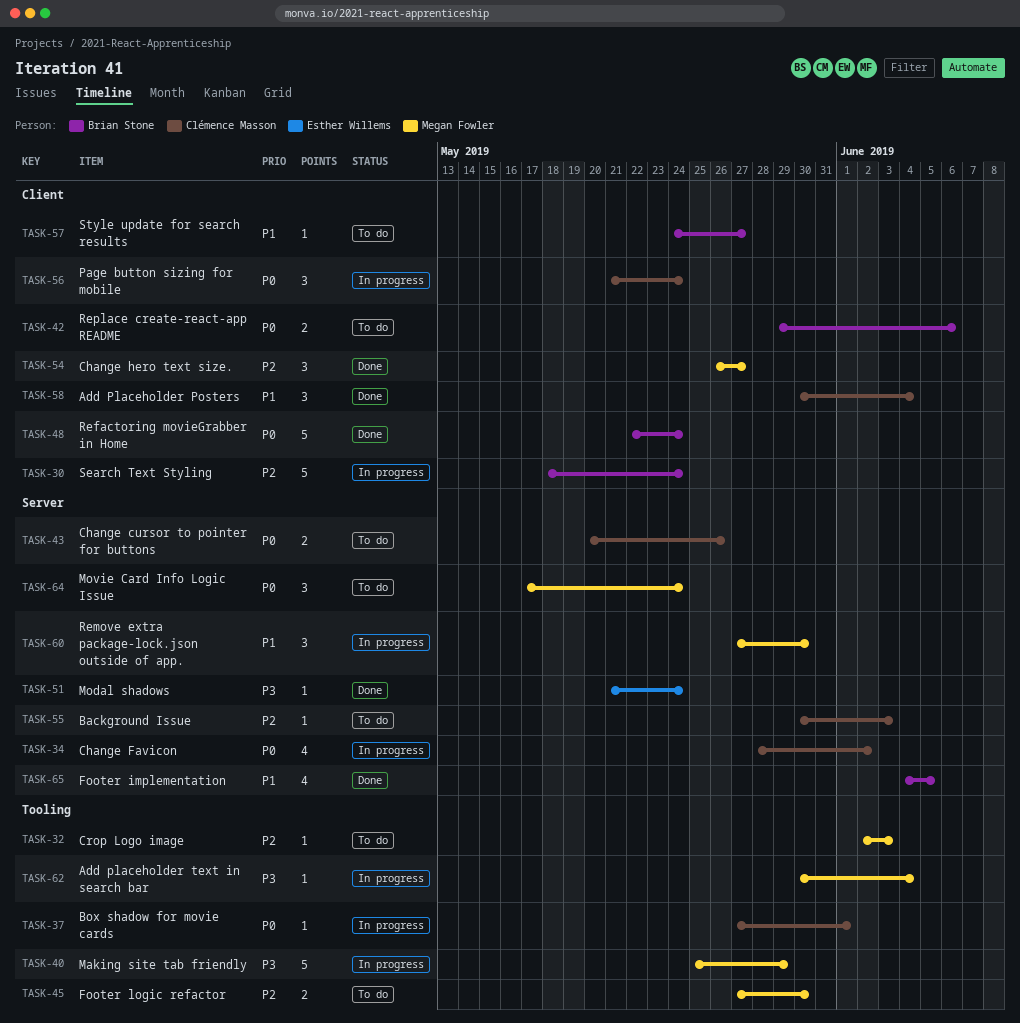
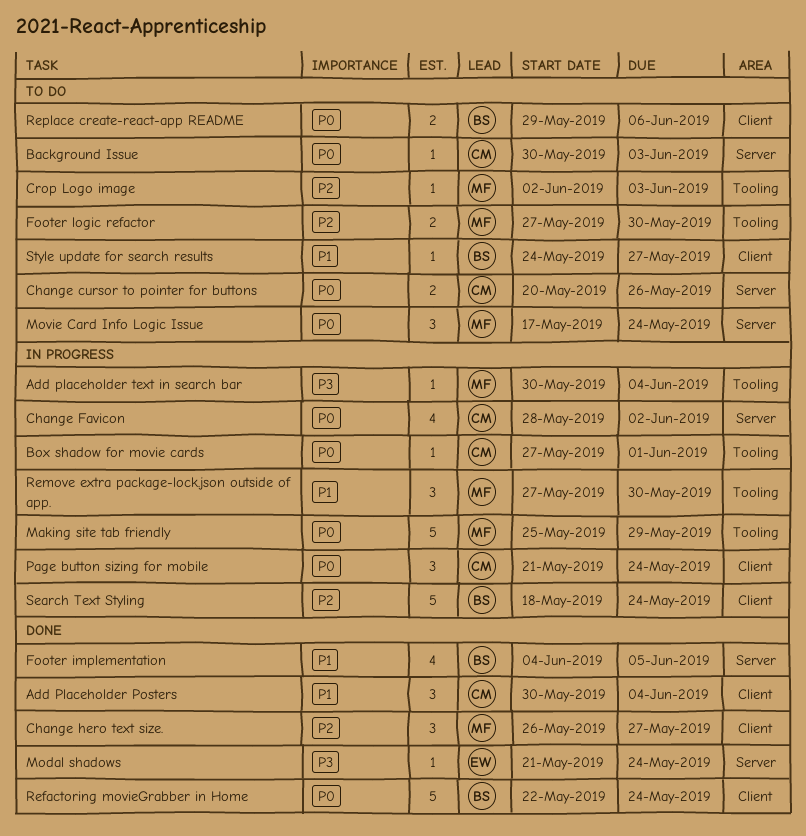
Background Issue, priority: P2 -> P0
Making site tab friendly, priority: P3 -> P0
Remove extra package-lock.json outside of app., label: Server -> Tooling

